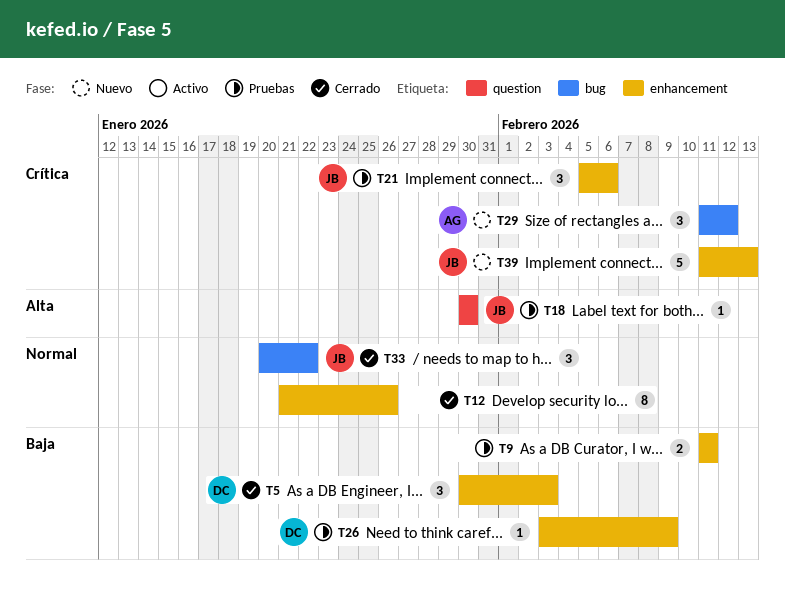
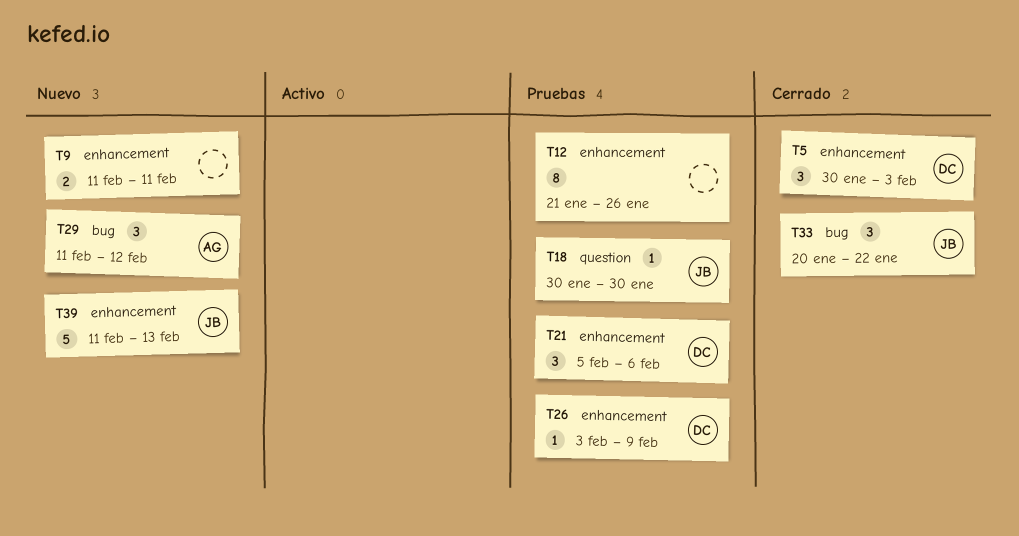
T9, status: Pruebas -> Nuevo
T12, status: Cerrado -> Pruebas
T21, owner: JB -> DC

